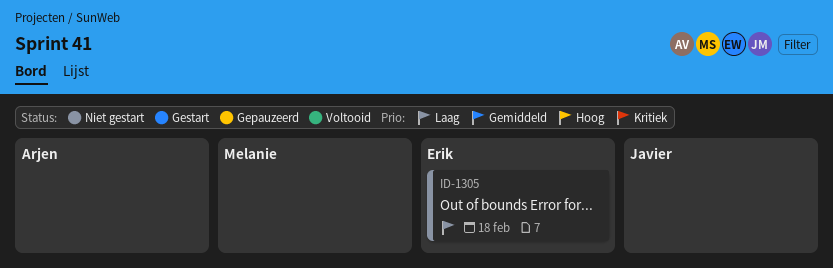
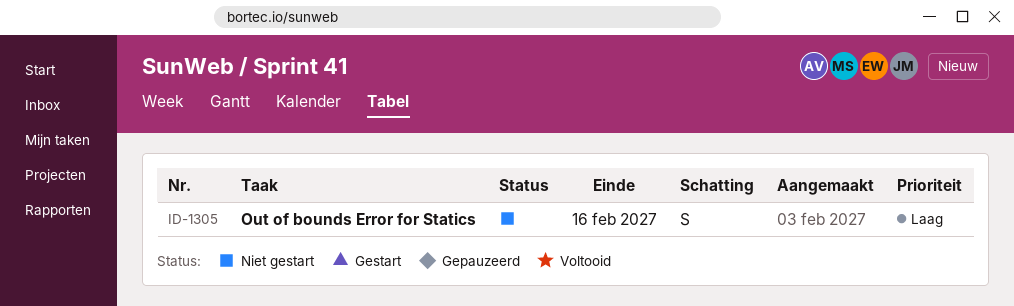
ID-1305, due: Feb 18 -> Feb 16

